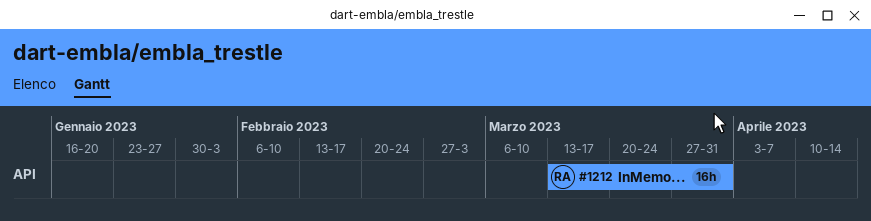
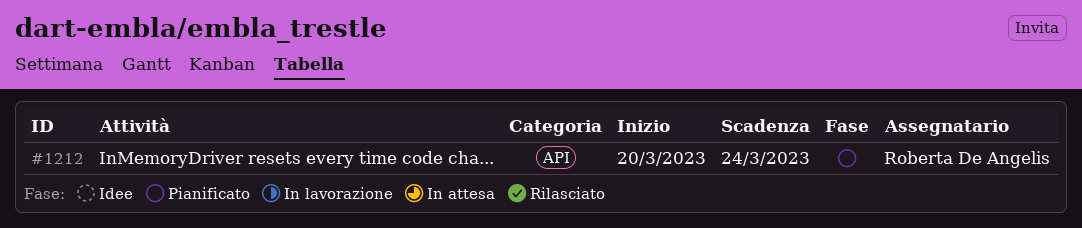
#1212, start: Mar 13 -> Mar 20
#1212, due: Mar 31 -> Mar 24

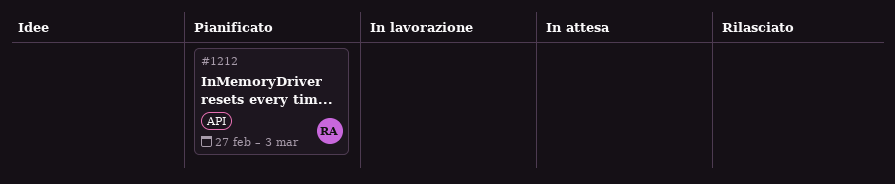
#1212, start: Mar 20 -> Feb 27
#1212, due: Mar 24 -> Mar 3

